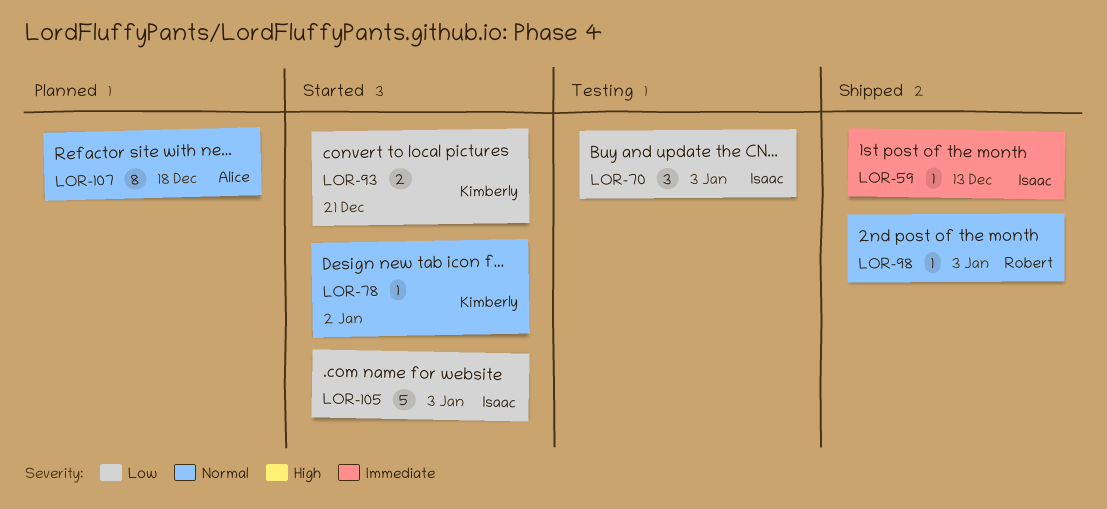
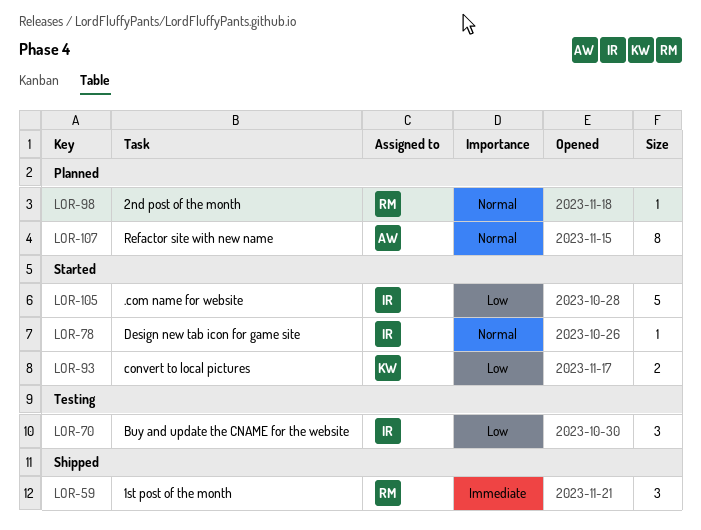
LOR-59, owner: Isaac -> Robert
LOR-59, estimate: 1 -> 3
LOR-78, owner: Kimberly -> Isaac
LOR-98, status: Shipped -> Planned

